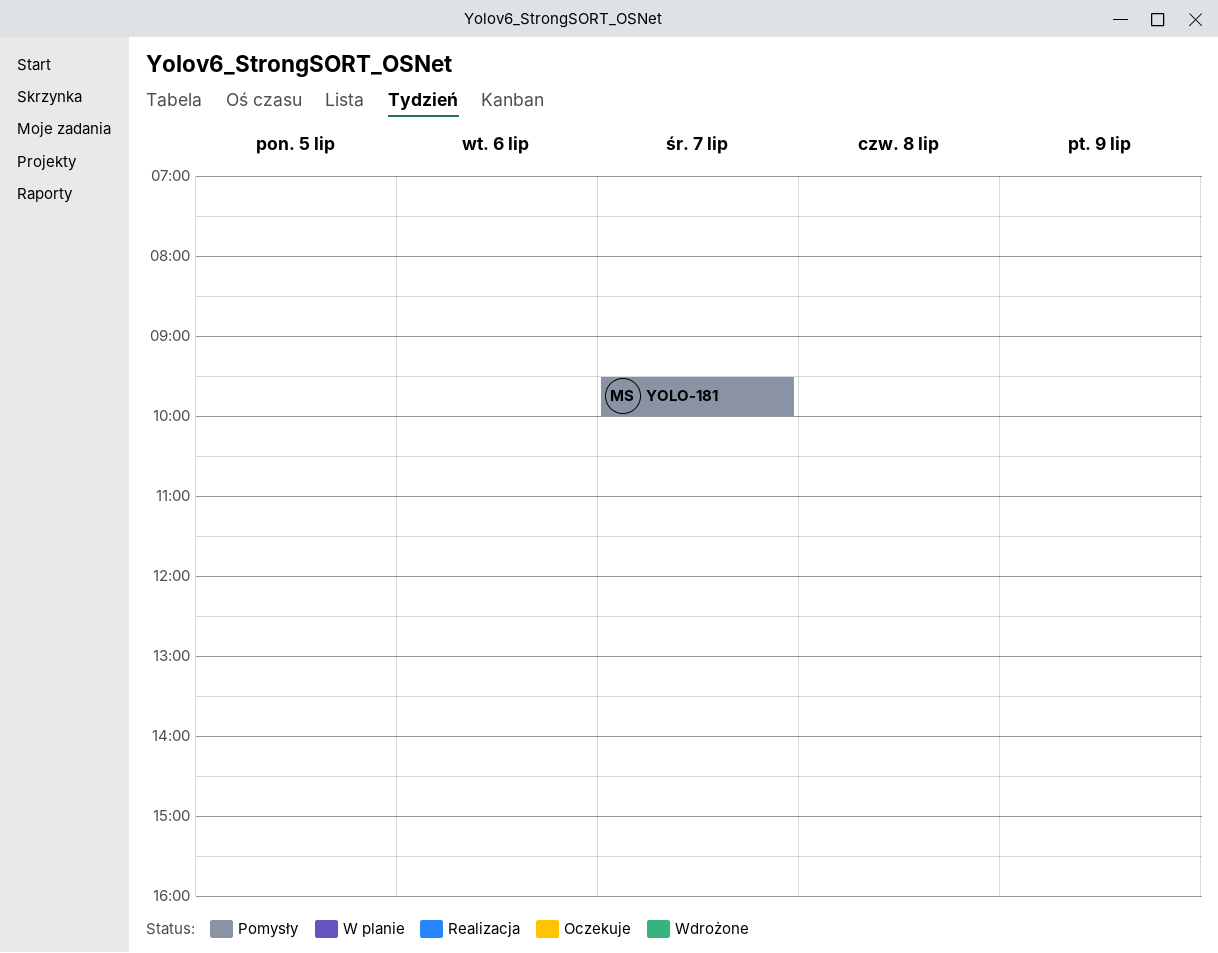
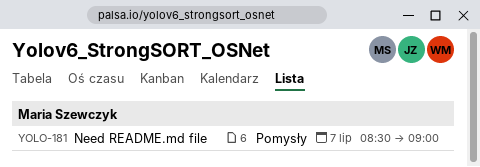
YOLO-181, begins: 09:30 -> 08:30
YOLO-181, ends: 10:00 -> 09:00

